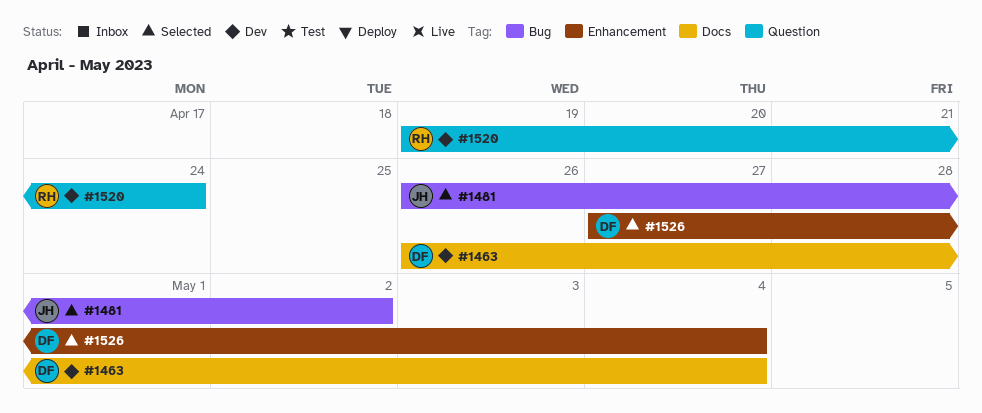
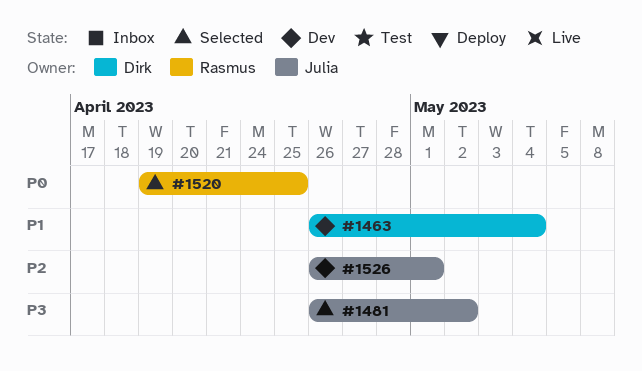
#1520, status: Dev -> Selected
#1520, due: Apr 24 -> Apr 25
#1526, status: Selected -> Dev
#1526, owner: Dirk -> Julia
#1526, start: Apr 27 -> Apr 26
#1526, due: May 4 -> May 1

